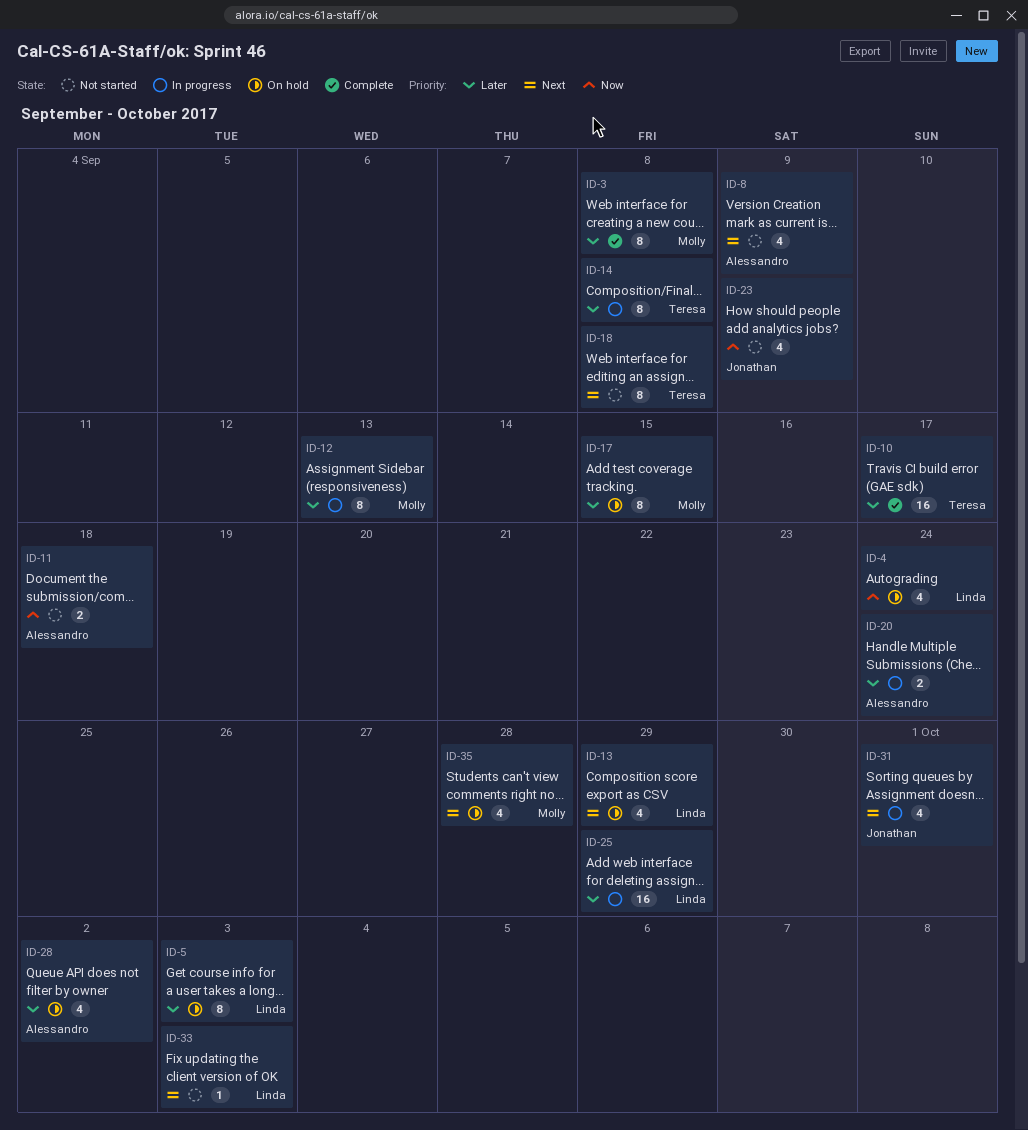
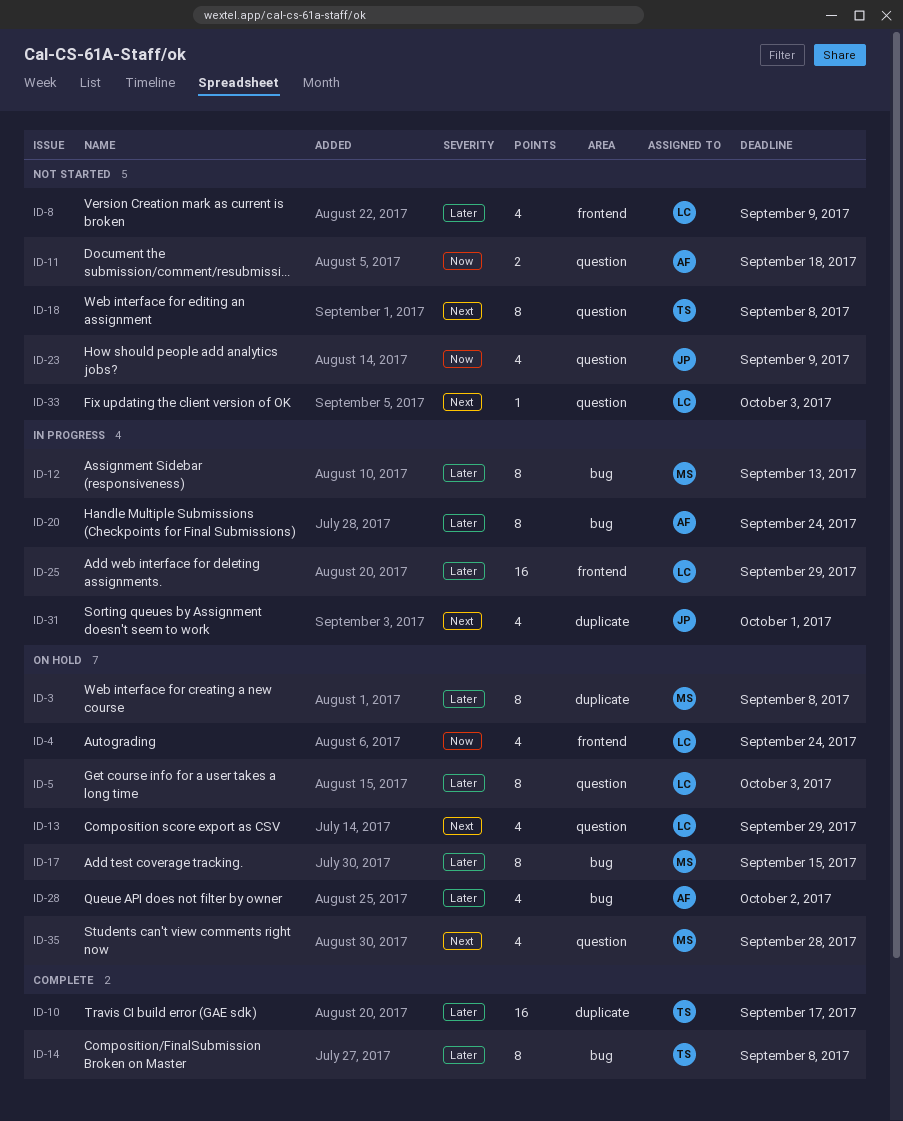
ID-3, status: Complete -> On hold
ID-8, owner: Alessandro -> Linda
ID-8, priority: Next -> Later
ID-14, status: In progress -> Complete
ID-20, estimate: 2 -> 8

